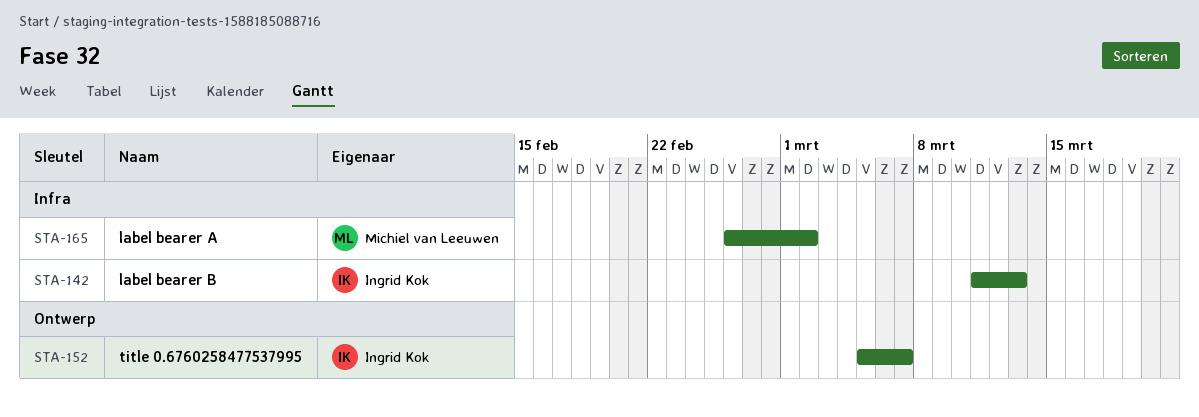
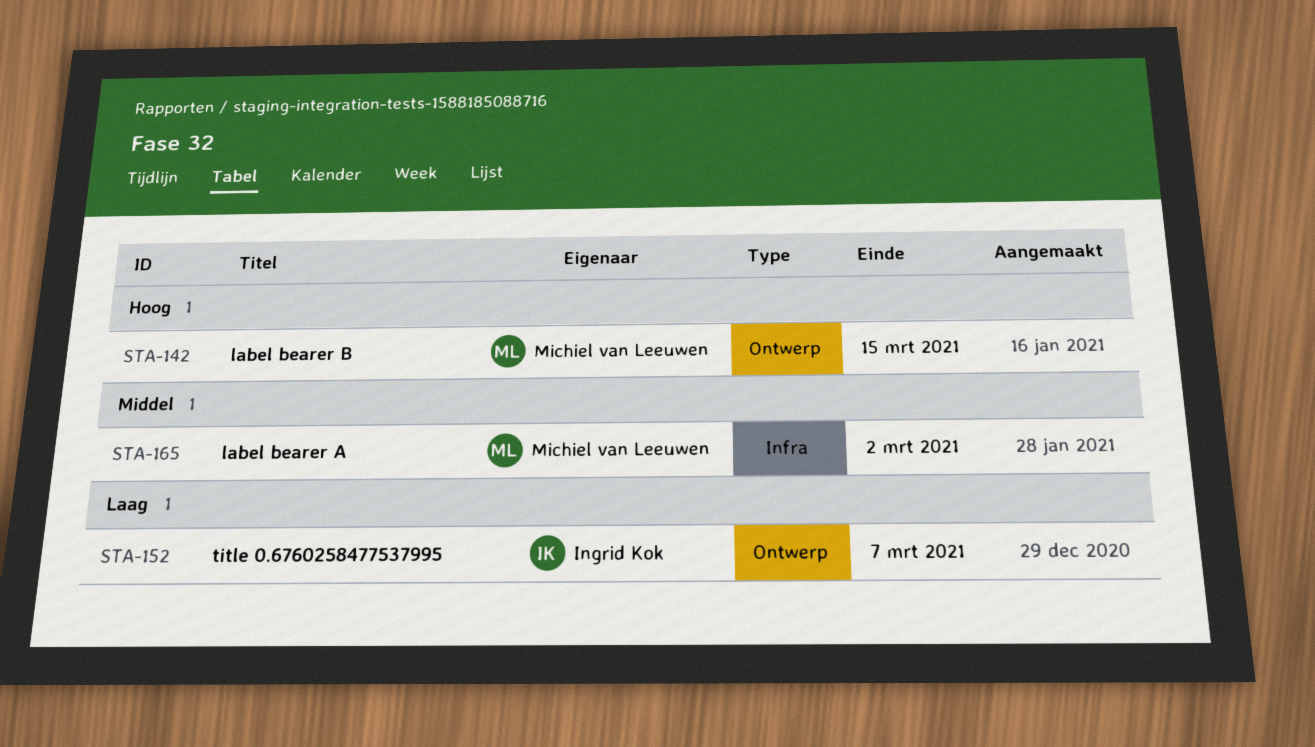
STA-142, owner: Ingrid Kok -> Michiel van Leeuwen
STA-142, label: Infra -> Ontwerp
STA-142, due: Mar 13 -> Mar 15

